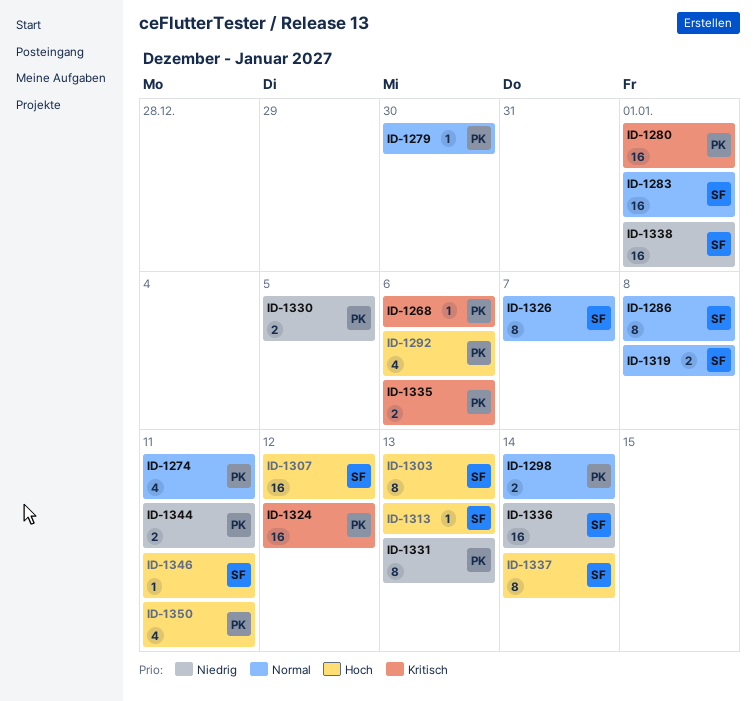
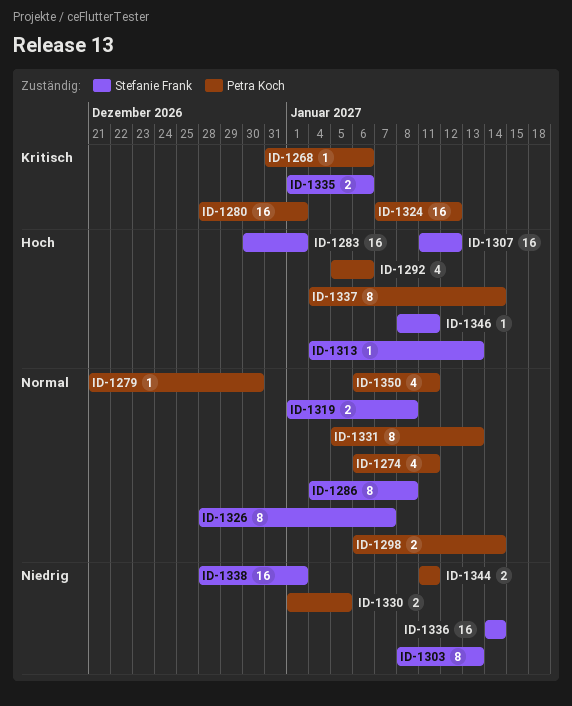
ID-1283, priority: Normal -> Hoch
ID-1303, priority: Hoch -> Niedrig
ID-1331, priority: Niedrig -> Normal
ID-1335, owner: Petra Koch -> Stefanie Frank
ID-1337, owner: Stefanie Frank -> Petra Koch
ID-1350, priority: Hoch -> Normal

